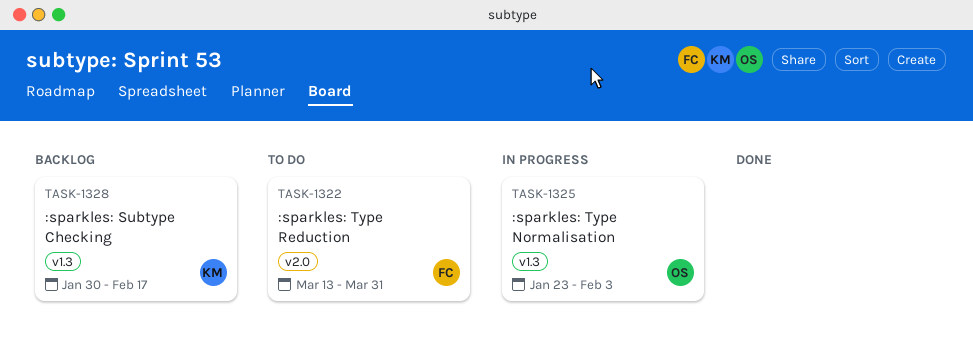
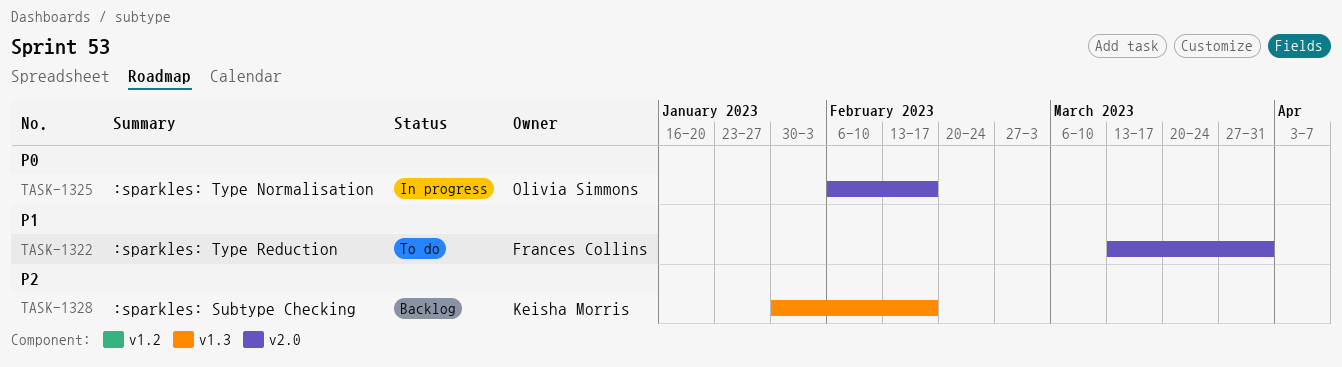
TASK-1325, label: v1.3 -> v2.0
TASK-1325, start: Jan 23 -> Feb 6
TASK-1325, due: Feb 3 -> Feb 17

